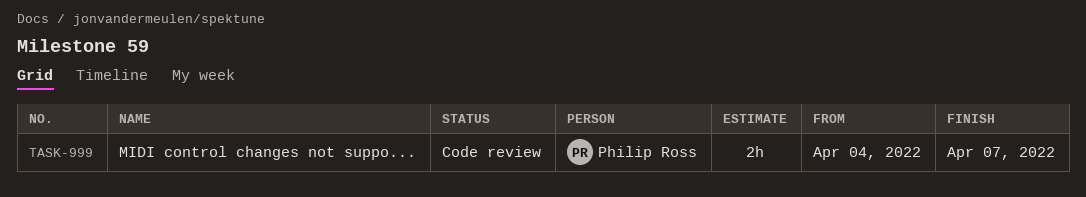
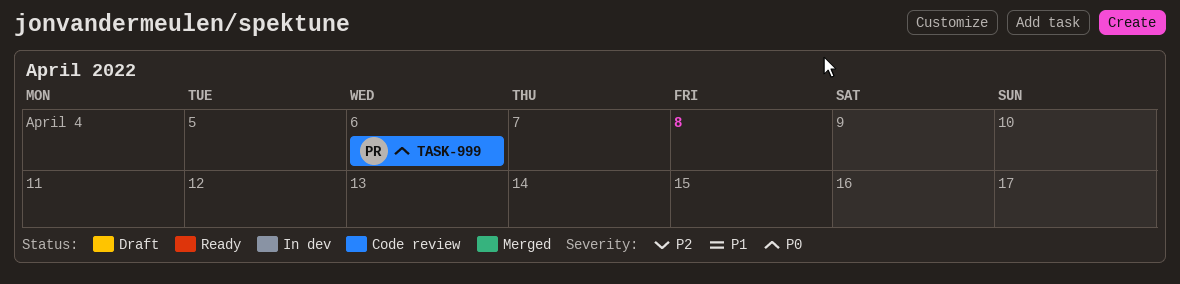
TASK-999, start: Apr 4 -> Apr 6
TASK-999, due: Apr 7 -> Apr 6

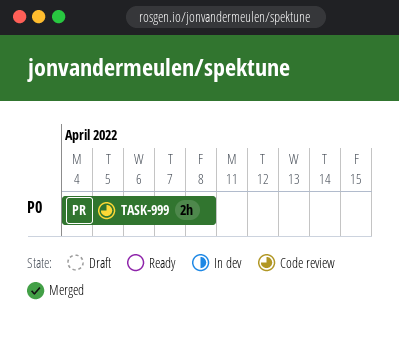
TASK-999, start: Apr 6 -> Apr 4
TASK-999, due: Apr 6 -> Apr 8

